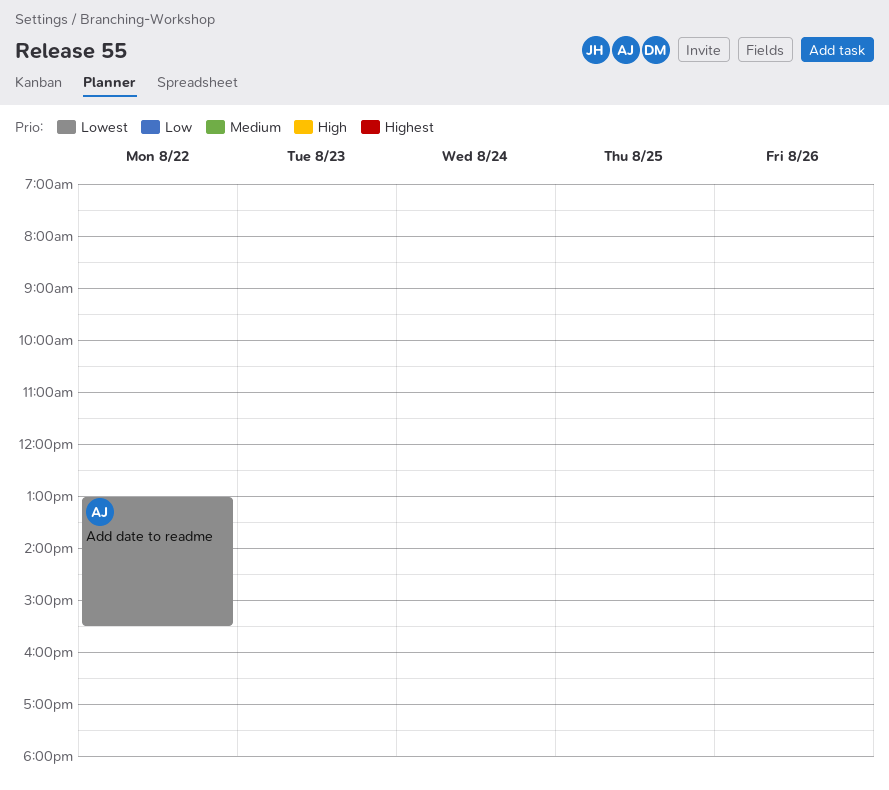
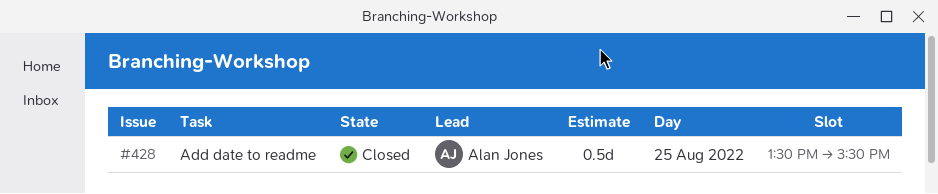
Add date to readme, day: Aug 22 -> Aug 25
Add date to readme, begins: 13:00 -> 13:30

